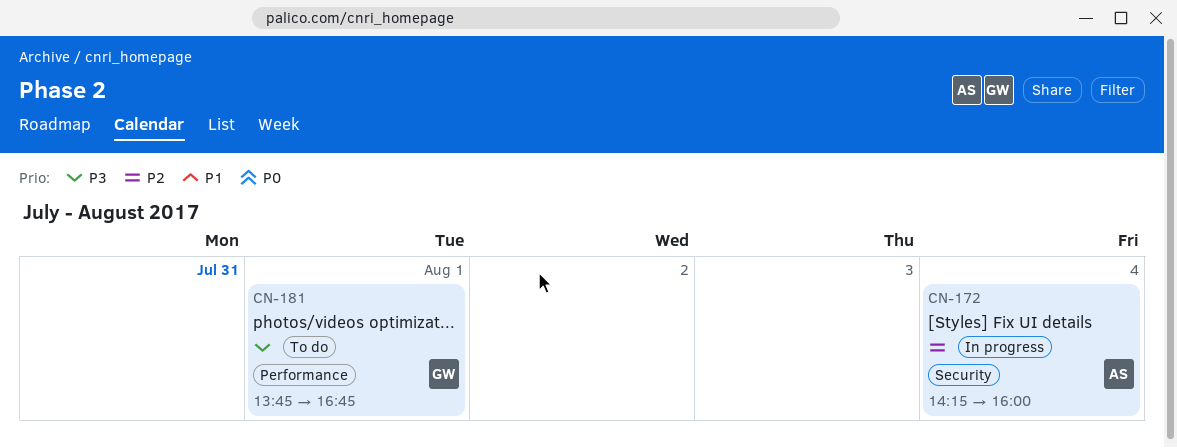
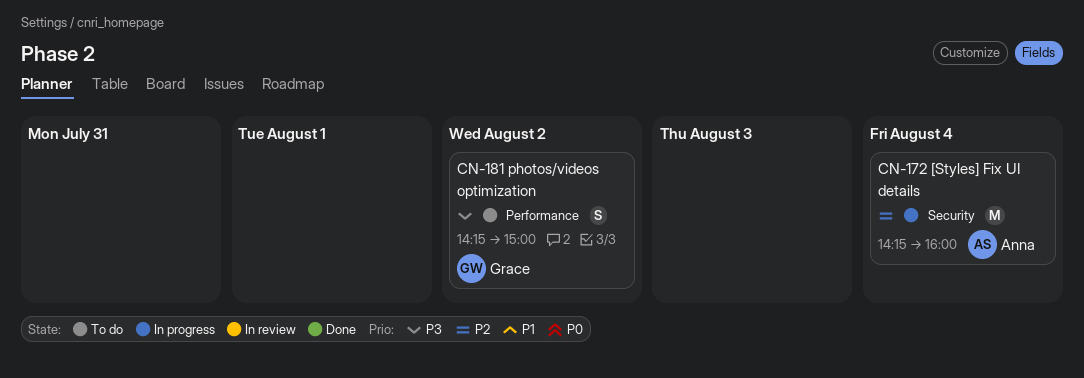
CN-181, day: Aug 1 -> Aug 2
CN-181, begins: 13:45 -> 14:15
CN-181, ends: 16:45 -> 15:00

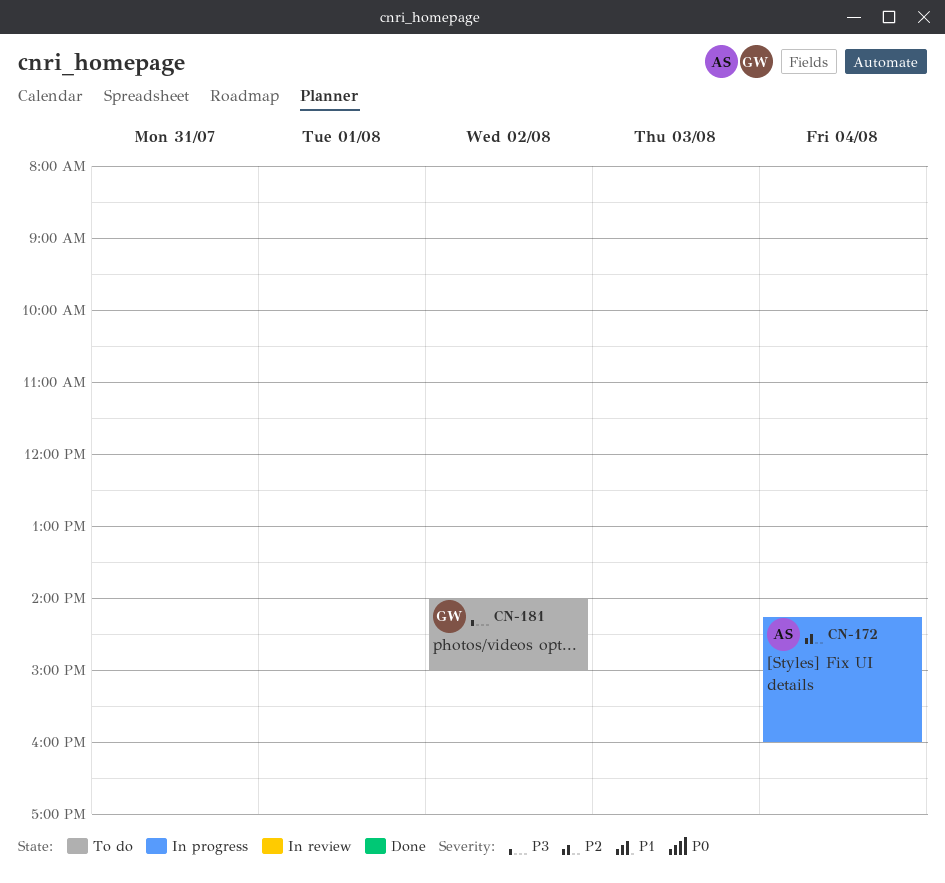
CN-181, begins: 14:15 -> 14:00

